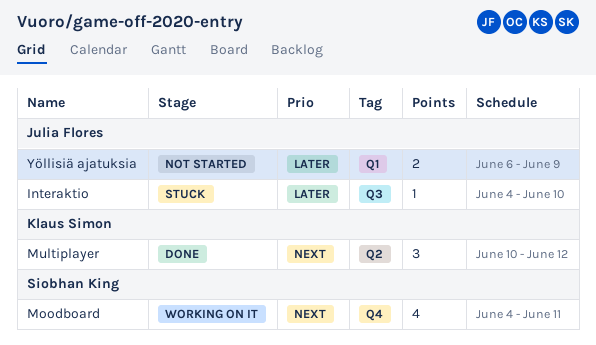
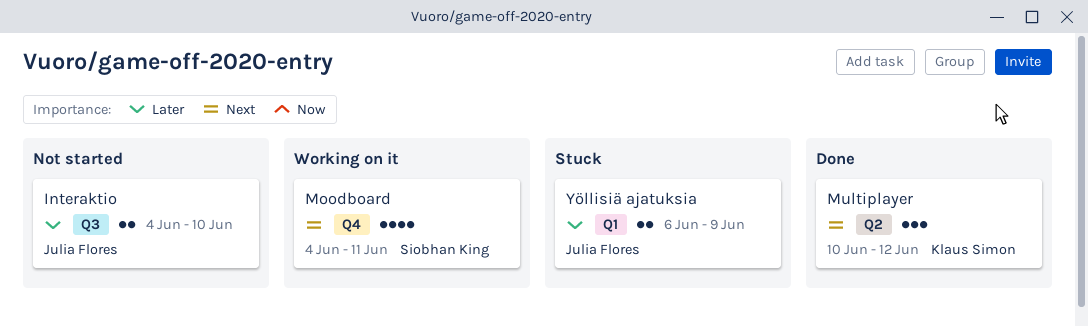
Interaktio, status: Stuck -> Not started
Interaktio, estimate: 1 -> 2
Yöllisiä ajatuksia, status: Not started -> Stuck

